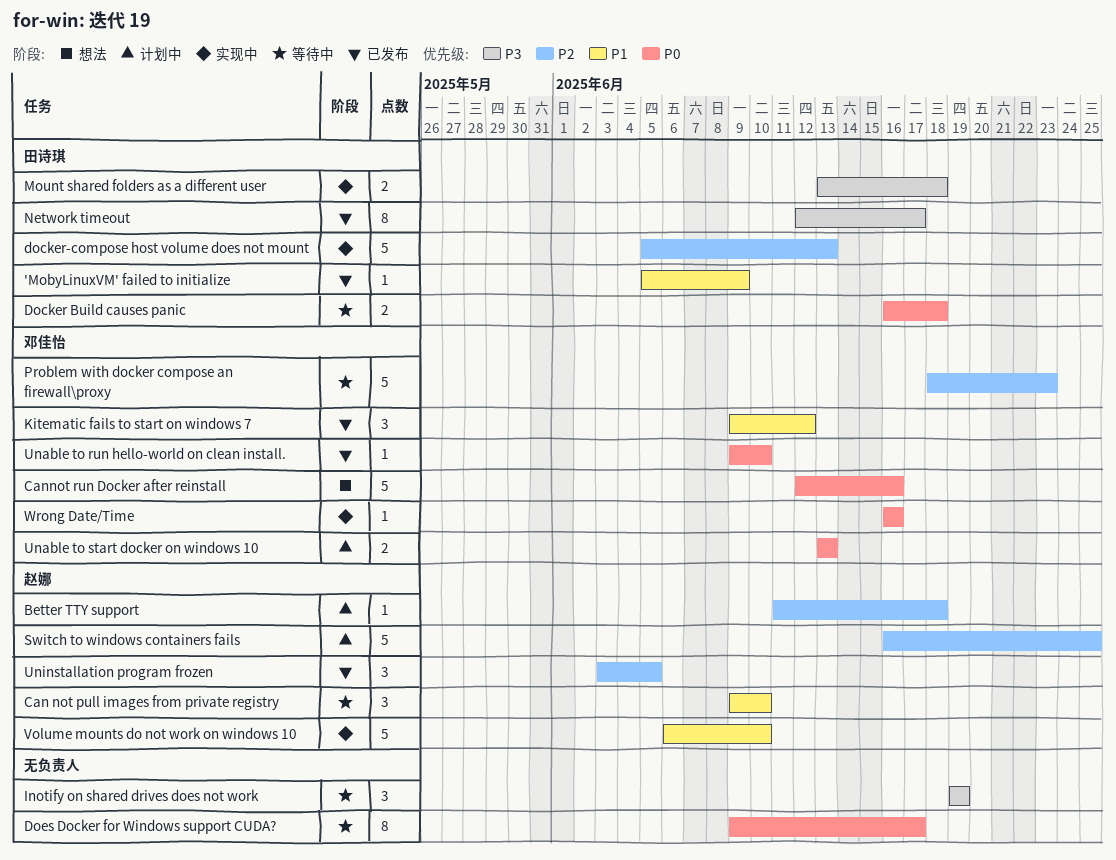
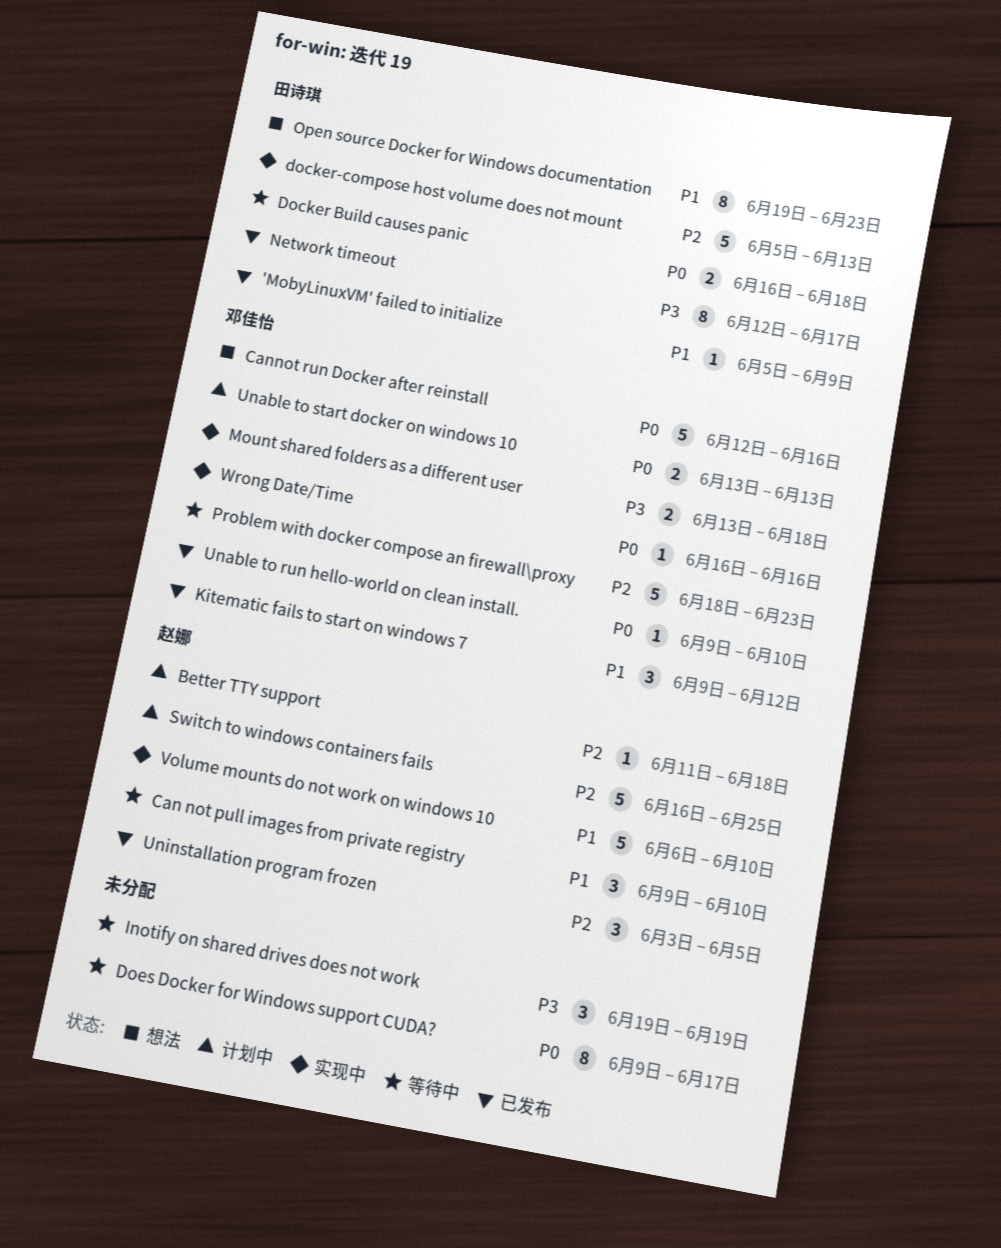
Mount shared folders as a different user, owner: 田诗琪 -> 邓佳怡
Open source Docker for Windows documentation: none -> present

